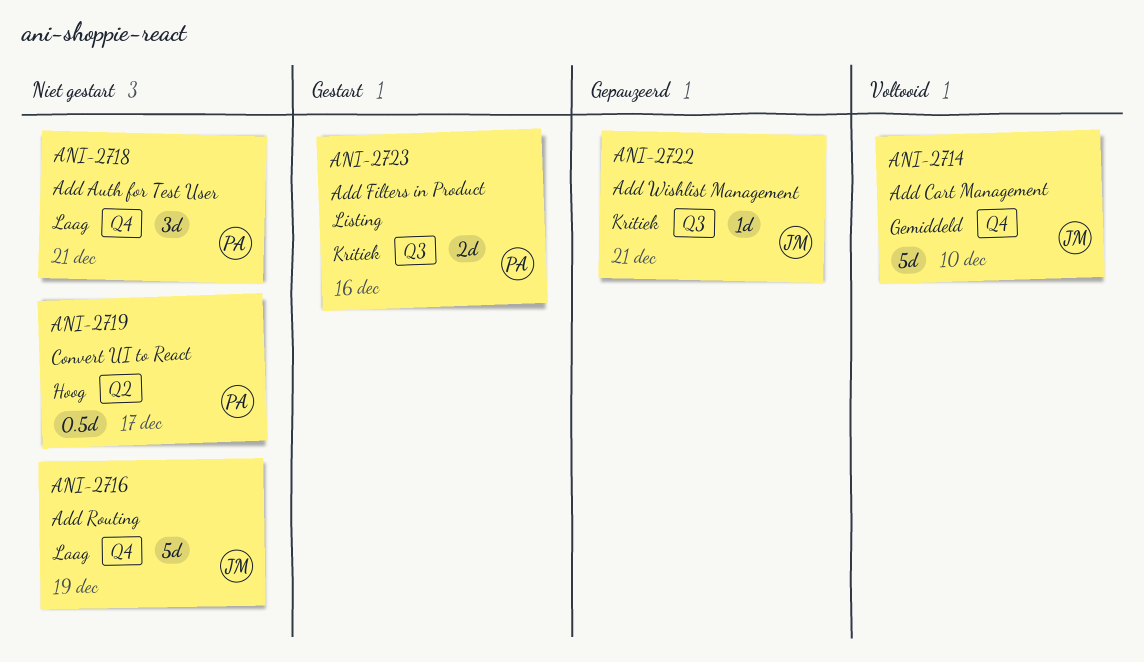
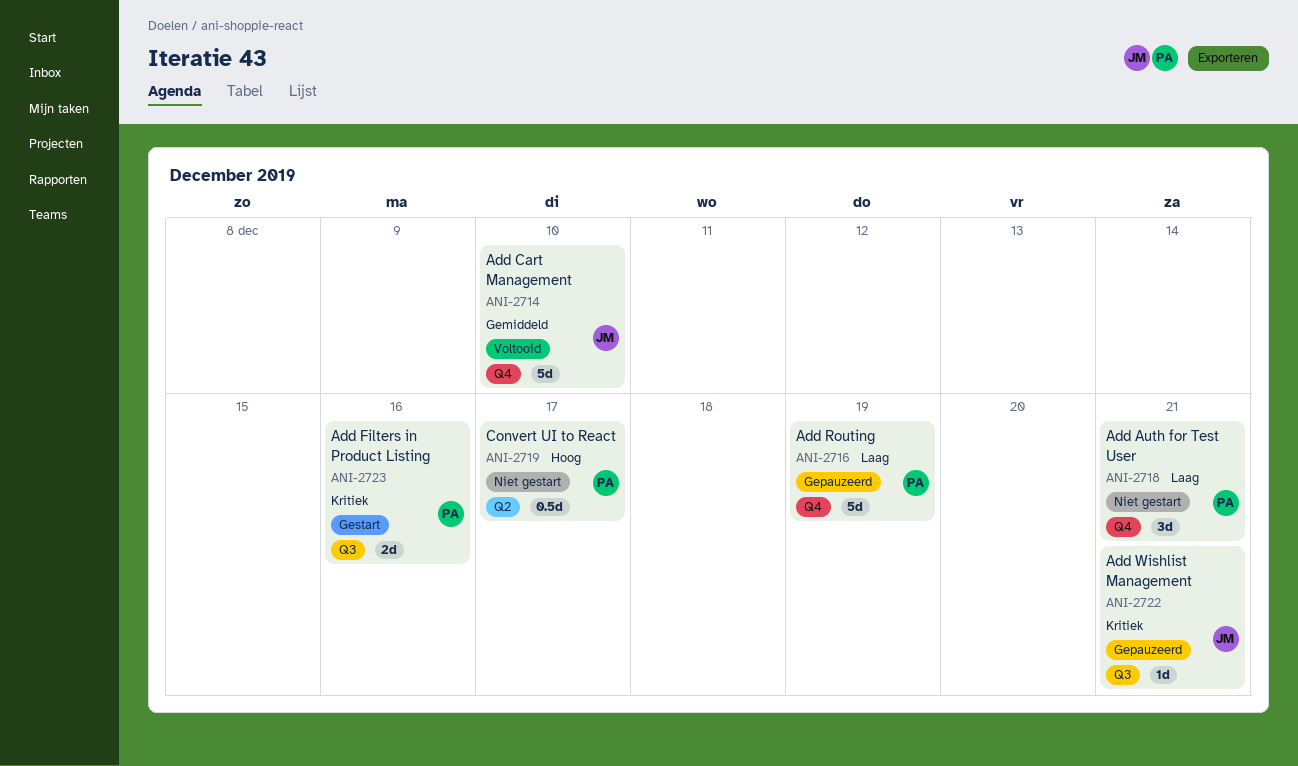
ANI-2716, status: Niet gestart -> Gepauzeerd
ANI-2716, owner: JM -> PA

